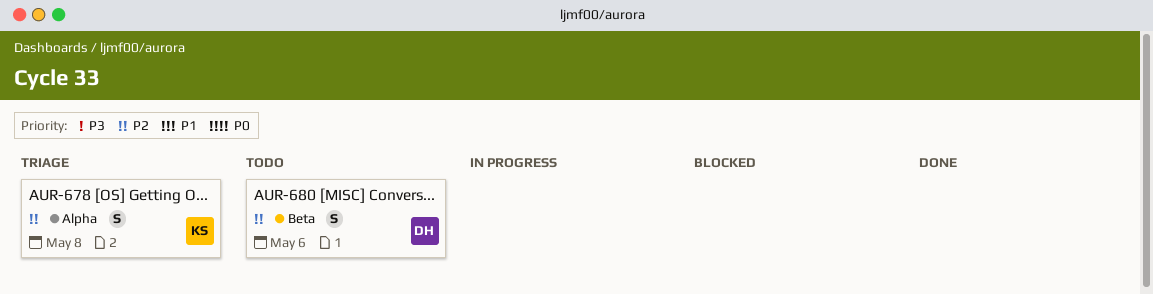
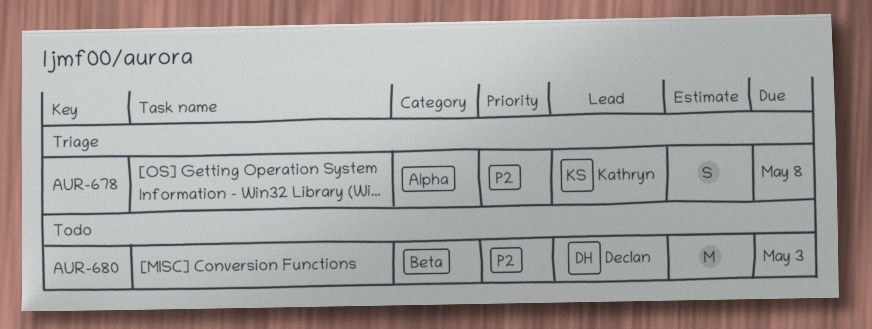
AUR-680, estimate: S -> M
AUR-680, due: May 6 -> May 3

